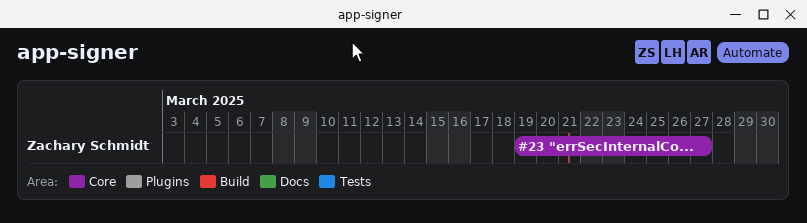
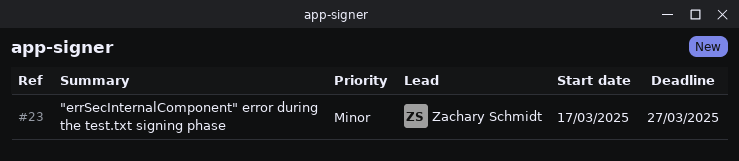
#23, start: Mar 19 -> Mar 17

